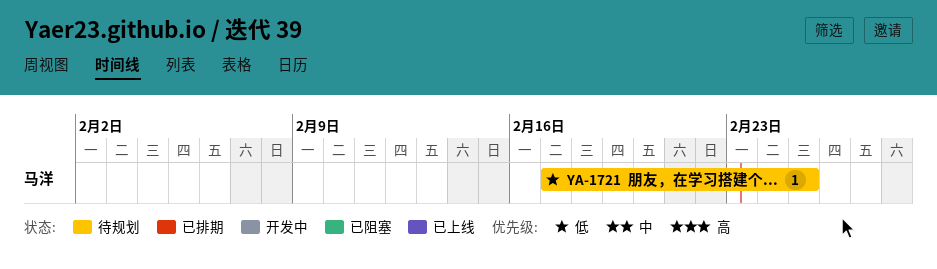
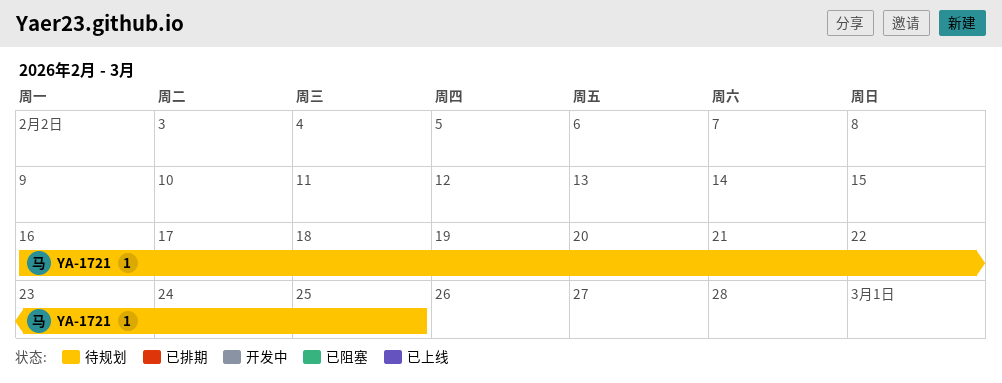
YA-1721, start: Feb 17 -> Feb 16

